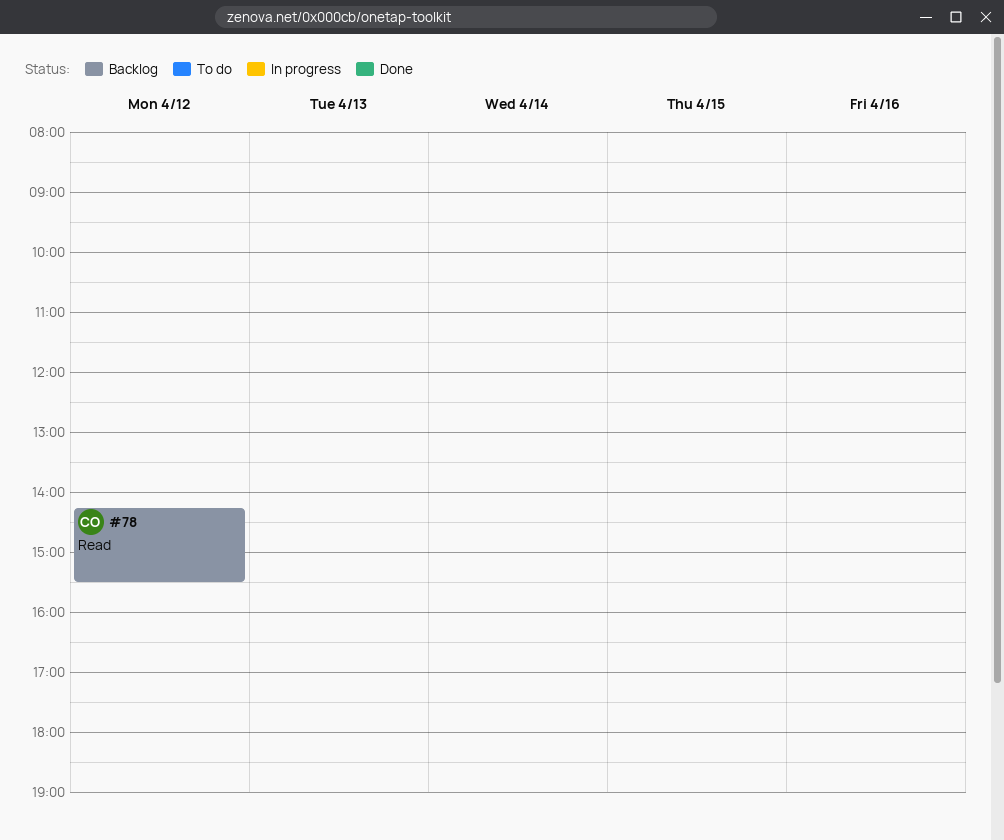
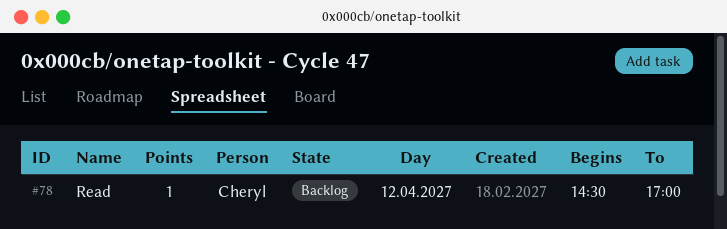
#78, begins: 14:15 -> 14:30
#78, ends: 15:30 -> 17:00

